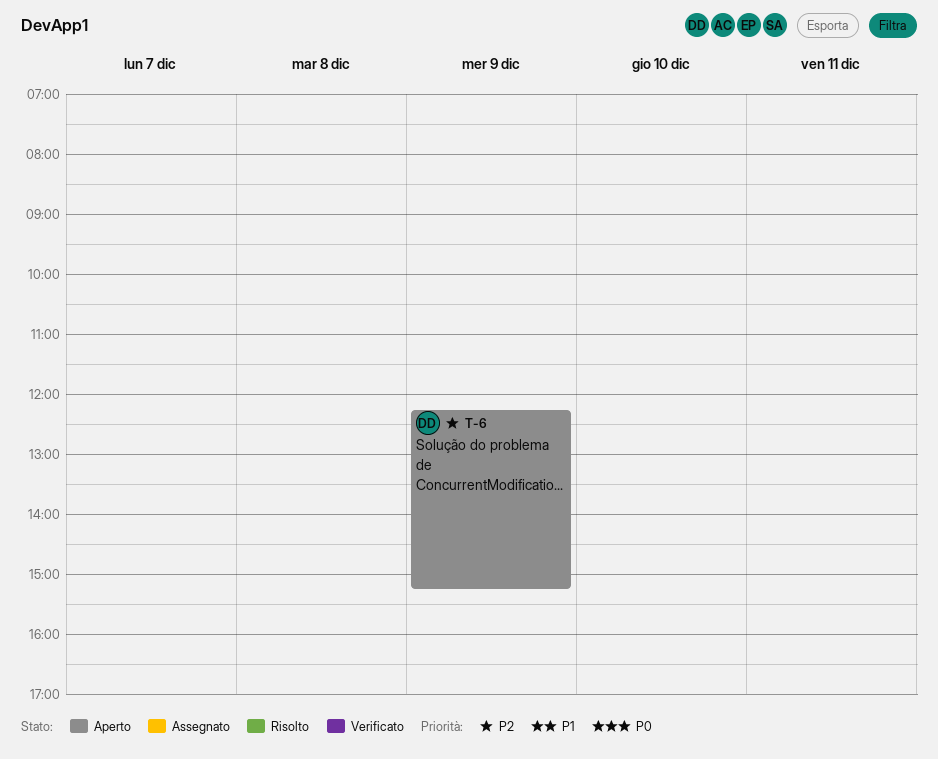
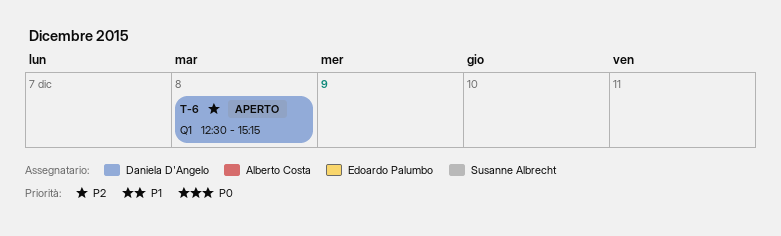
T-6, day: Dec 9 -> Dec 8
T-6, begins: 12:15 -> 12:30

